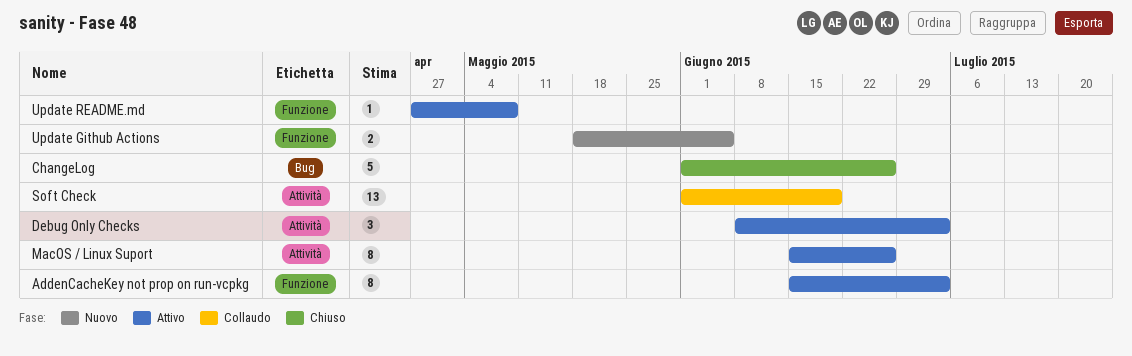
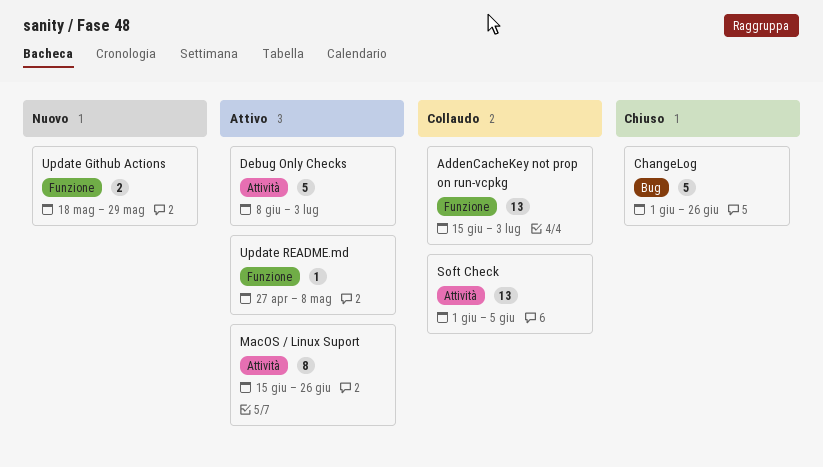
AddenCacheKey not prop on run-vcpkg, status: Attivo -> Collaudo
AddenCacheKey not prop on run-vcpkg, estimate: 8 -> 13
Debug Only Checks, estimate: 3 -> 5
Soft Check, due: Jun 19 -> Jun 5
Update Github Actions, due: Jun 5 -> May 29

